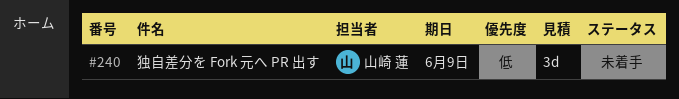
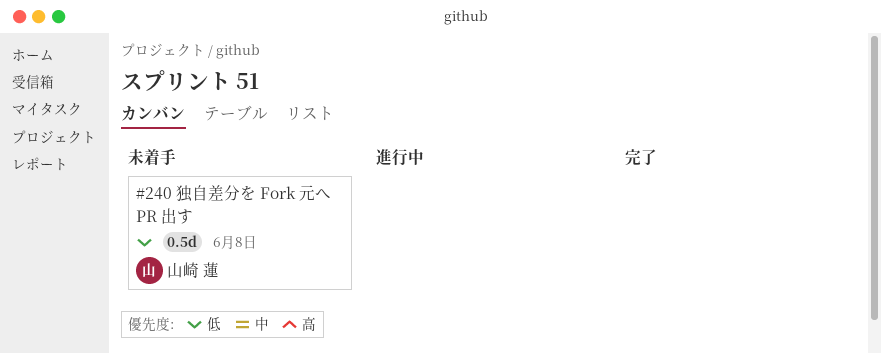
#240, estimate: 3d -> 0.5d
#240, due: Jun 9 -> Jun 8

